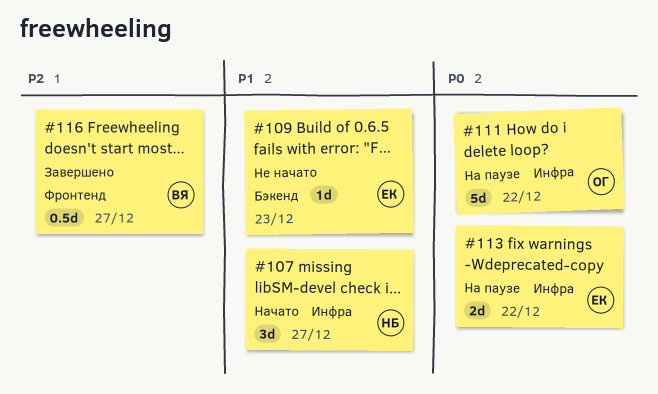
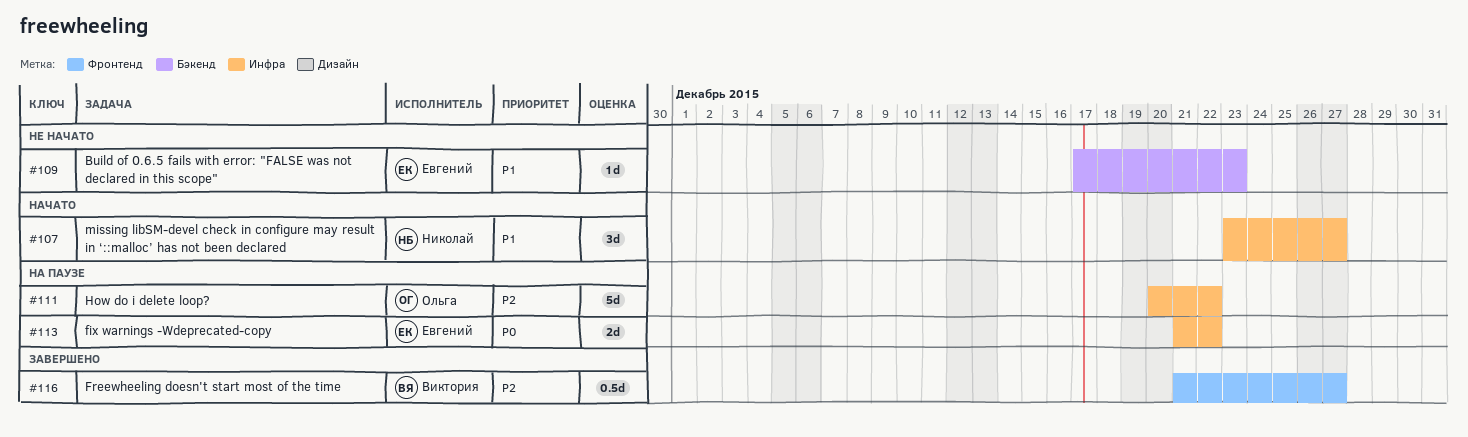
#111, priority: P0 -> P2

